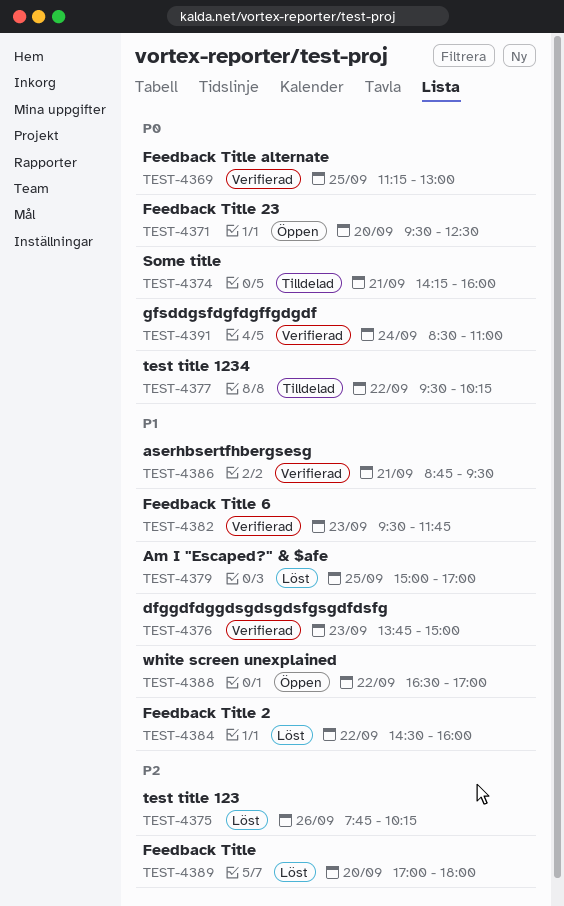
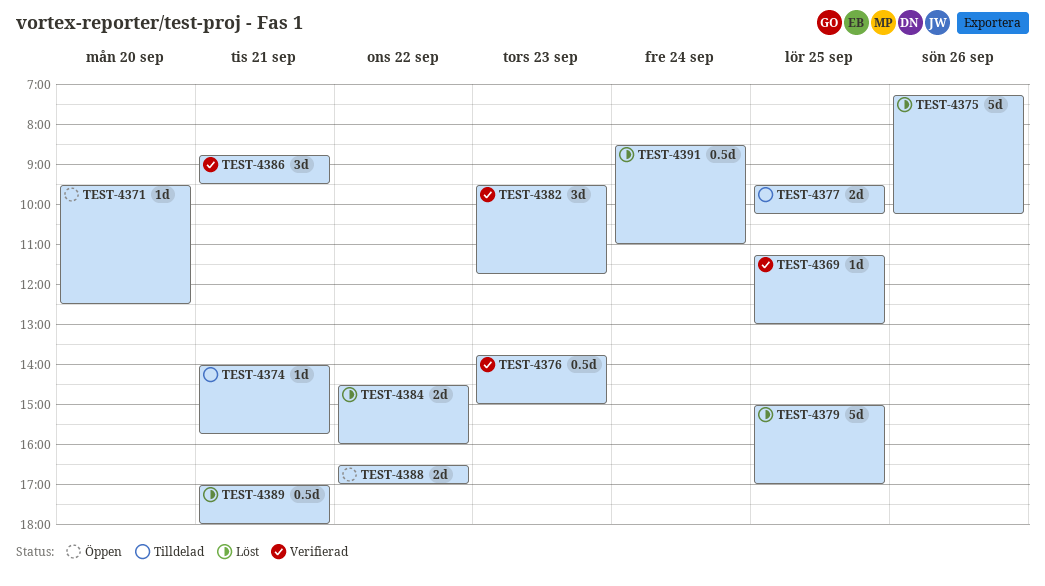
TEST-4374, begins: 14:15 -> 14:00
TEST-4374, ends: 16:00 -> 15:45
TEST-4375, begins: 07:45 -> 07:15
TEST-4377, day: Sep 22 -> Sep 25
TEST-4389, day: Sep 20 -> Sep 21
TEST-4391, status: Verifierad -> Löst

